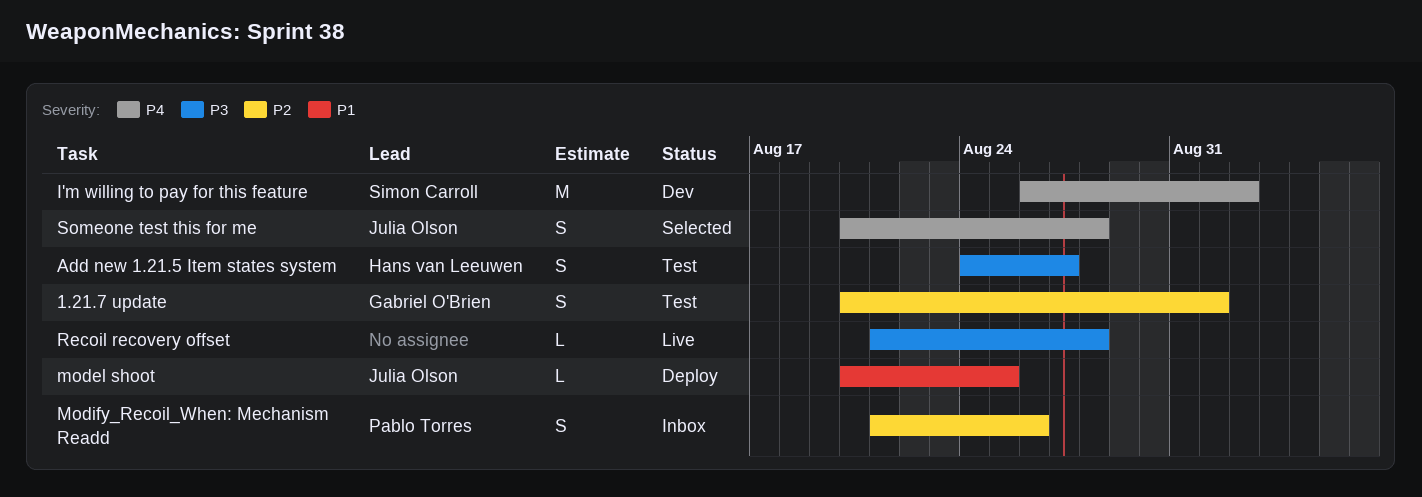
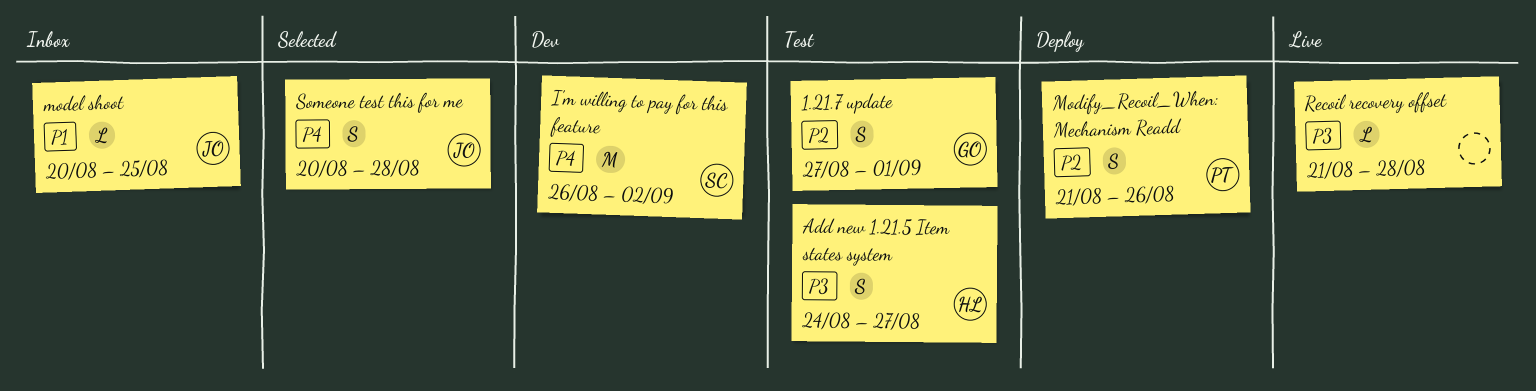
1.21.7 update, start: Aug 20 -> Aug 27
model shoot, status: Deploy -> Inbox
Modify_Recoil_When: Mechanism Readd, status: Inbox -> Deploy

